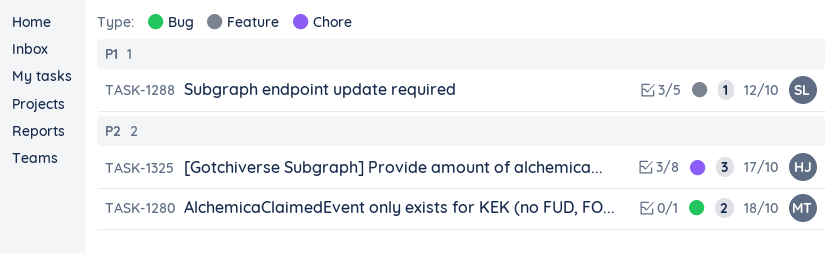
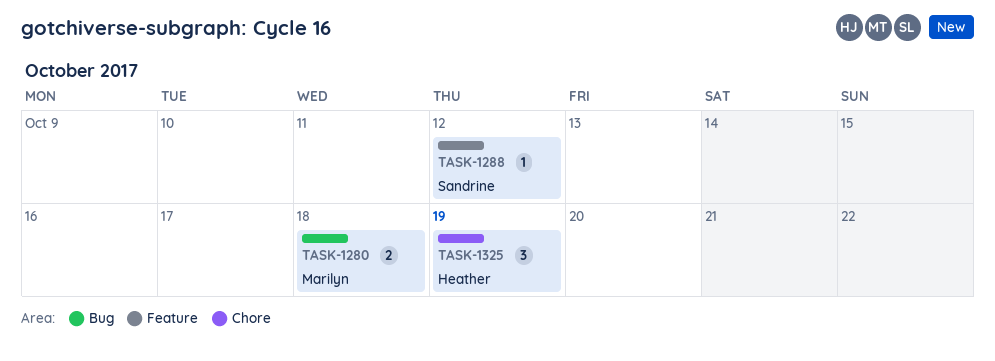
TASK-1325, due: Oct 17 -> Oct 19

